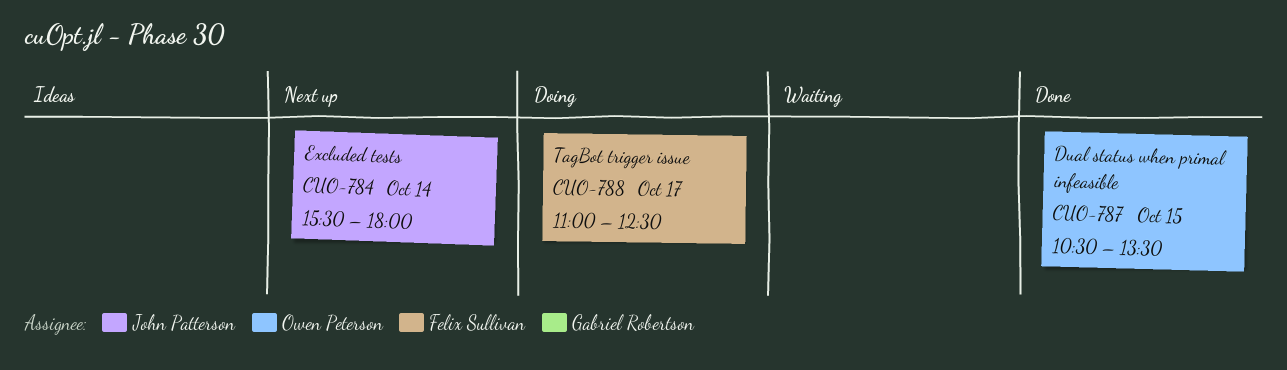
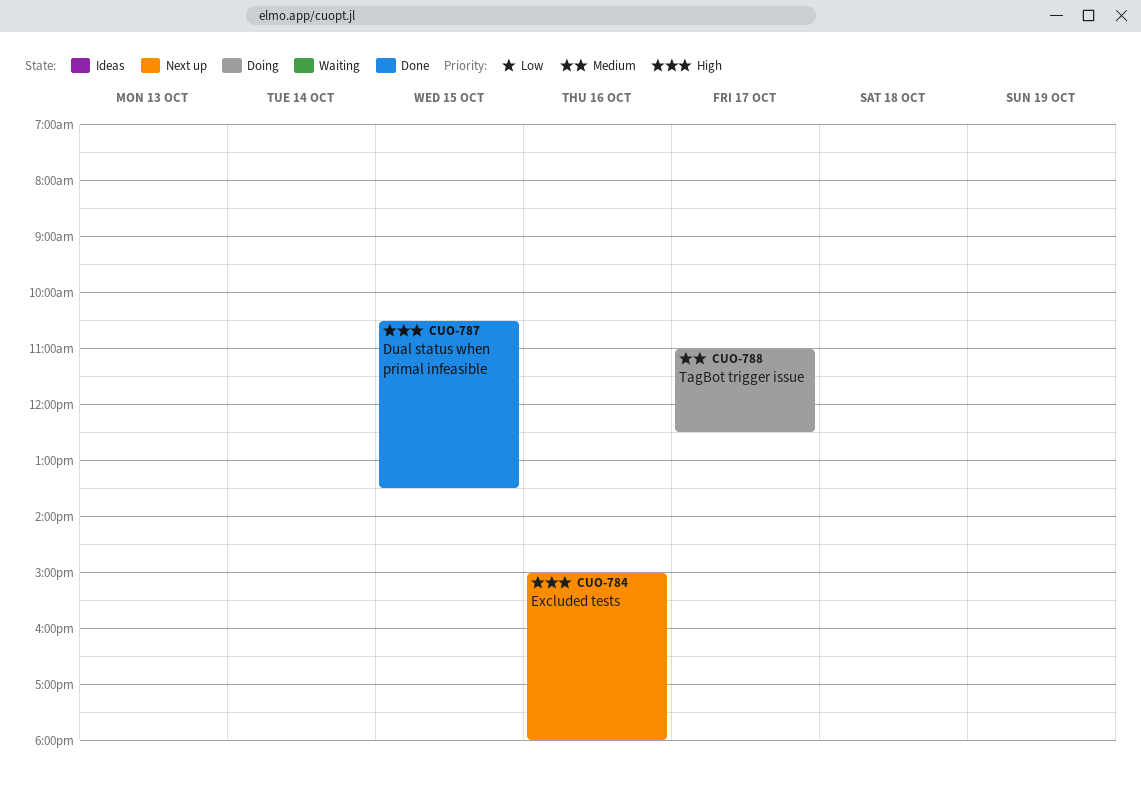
CUO-784, day: Oct 14 -> Oct 16
CUO-784, begins: 15:30 -> 15:00

